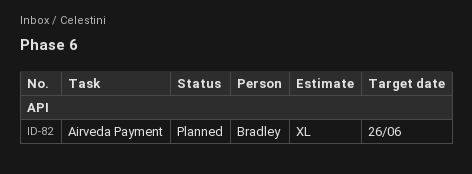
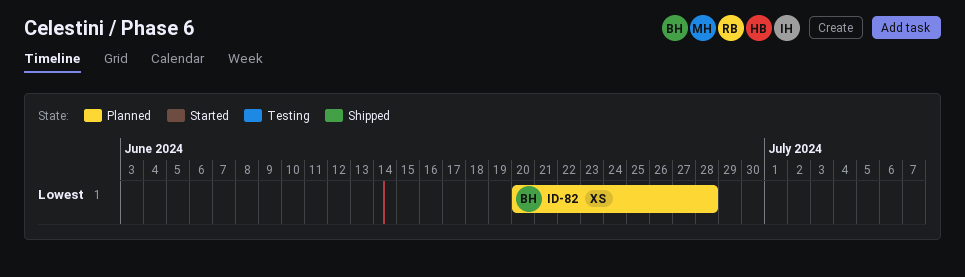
ID-82, estimate: XL -> XS
ID-82, due: Jun 26 -> Jun 28

